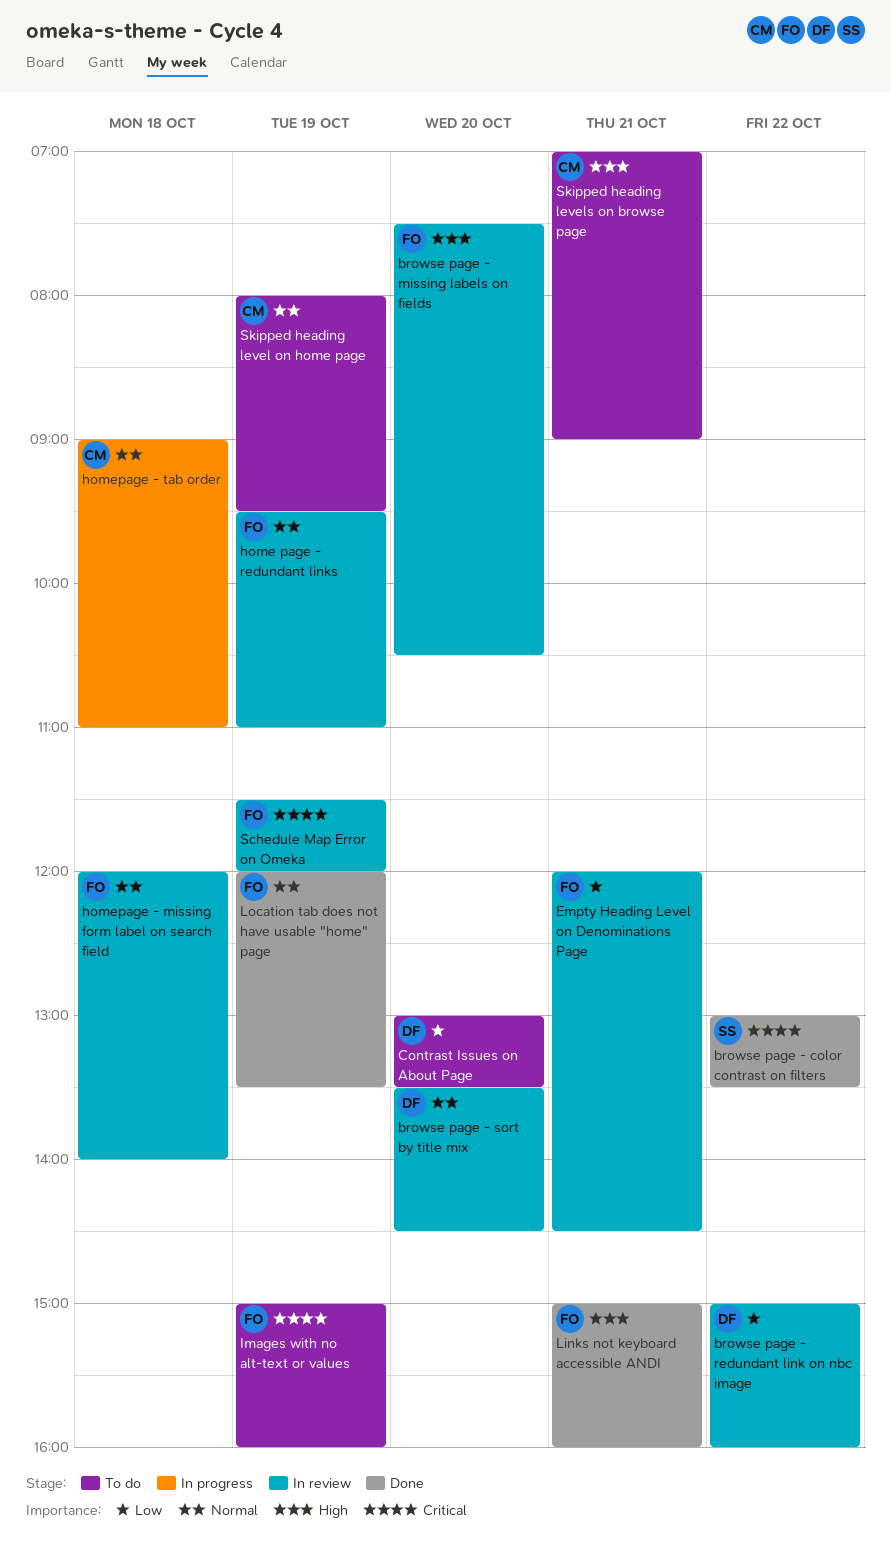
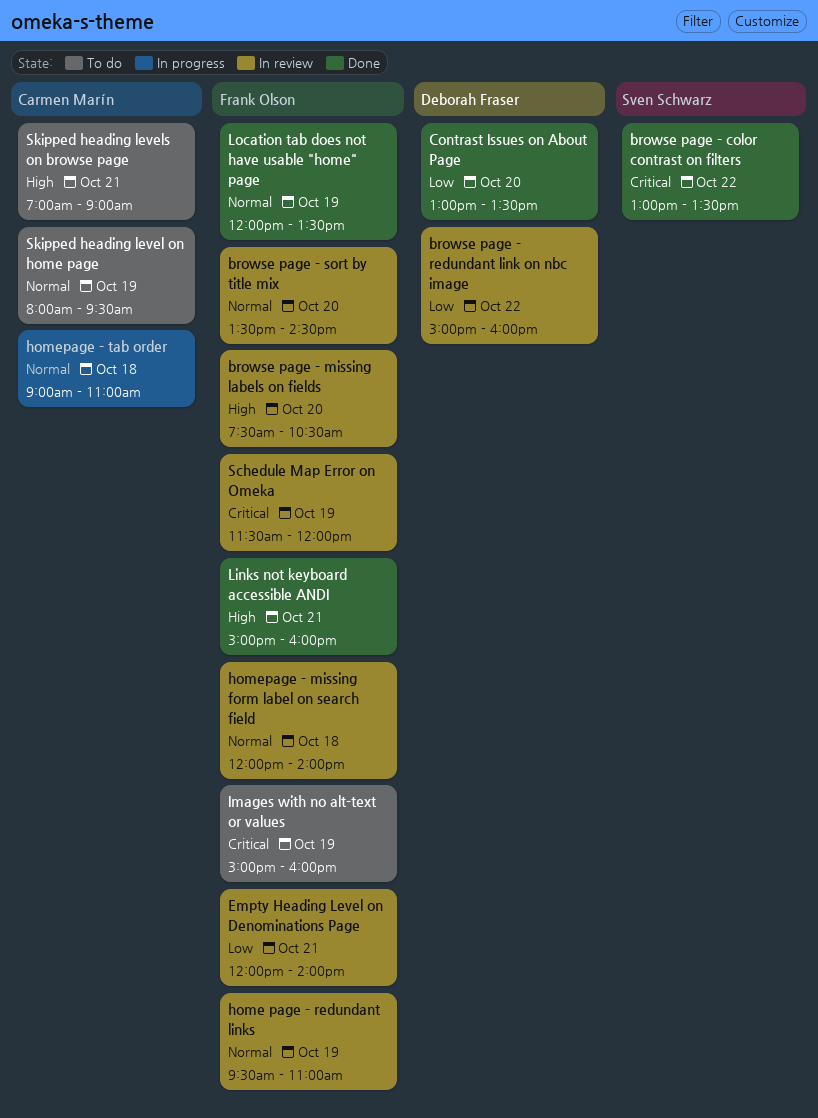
browse page - sort by title mix, owner: Deborah Fraser -> Frank Olson
Contrast Issues on About Page, status: To do -> Done
Empty Heading Level on Denominations Page, ends: 14:30 -> 14:00

